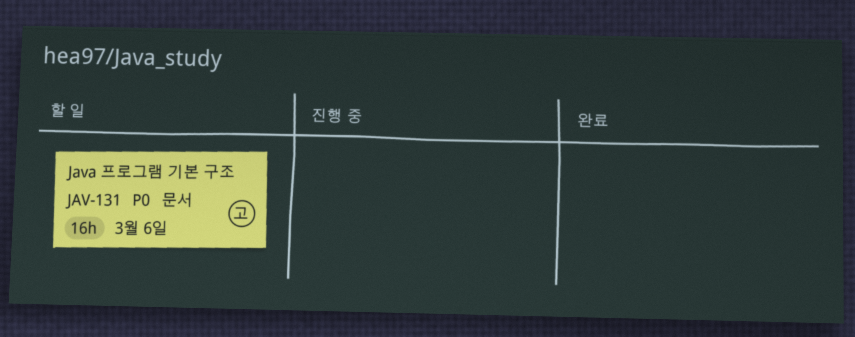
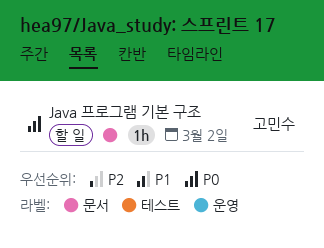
Java 프로그램 기본 구조, estimate: 16h -> 1h
Java 프로그램 기본 구조, due: Mar 6 -> Mar 2

